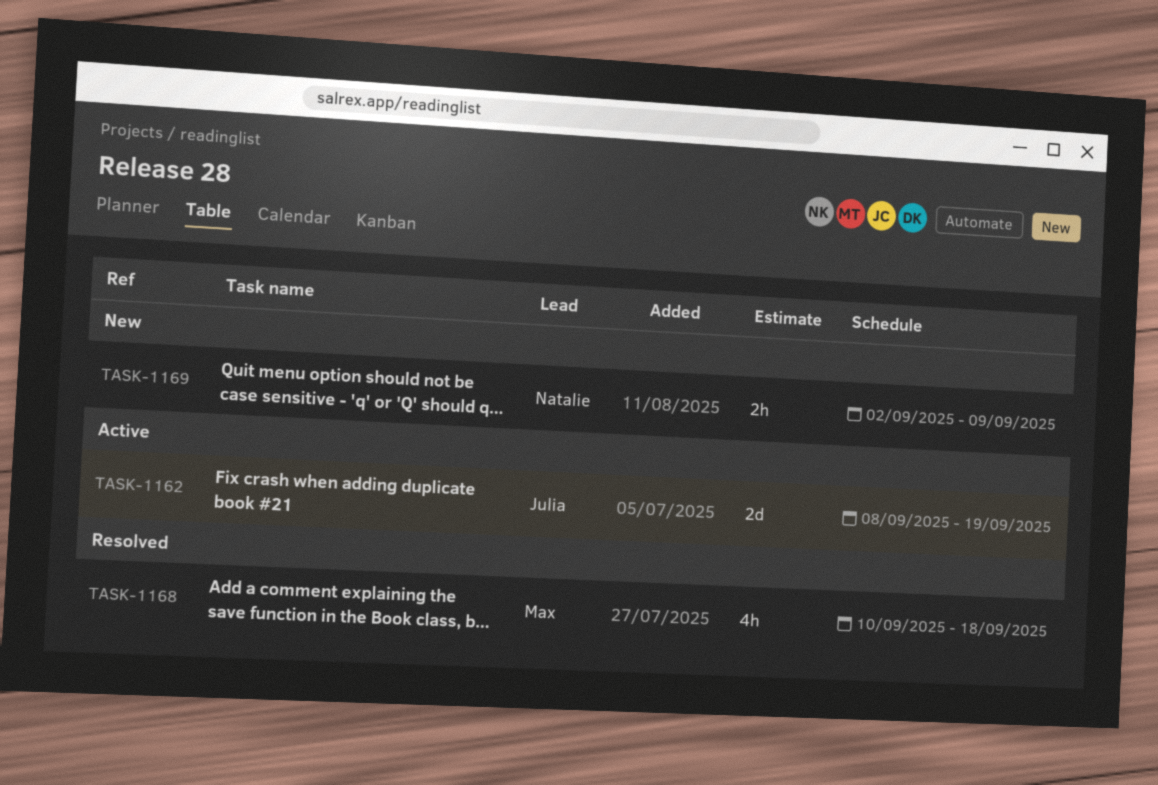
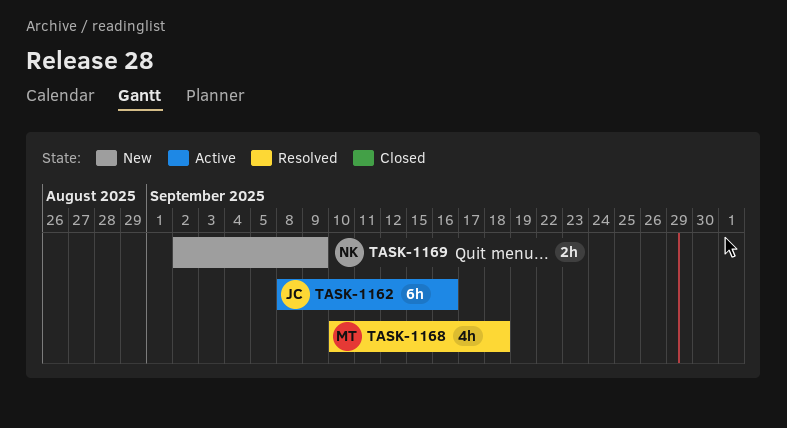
TASK-1162, estimate: 2d -> 6h
TASK-1162, due: Sep 19 -> Sep 16

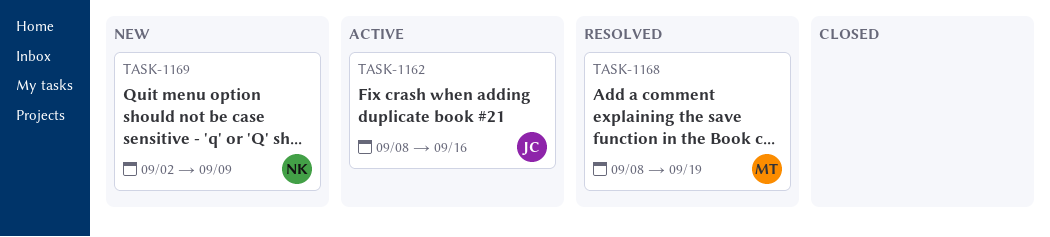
TASK-1168, start: Sep 10 -> Sep 8
TASK-1168, due: Sep 18 -> Sep 19

